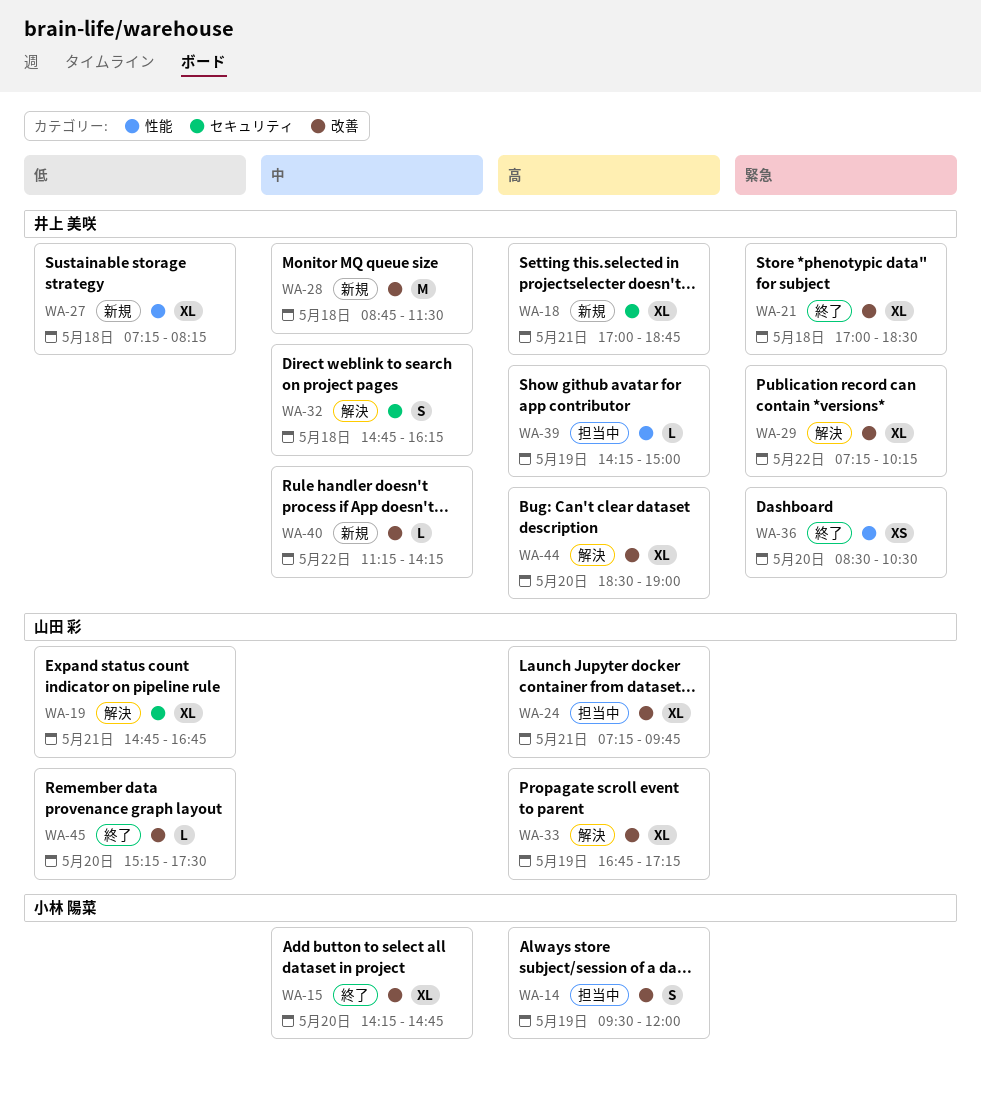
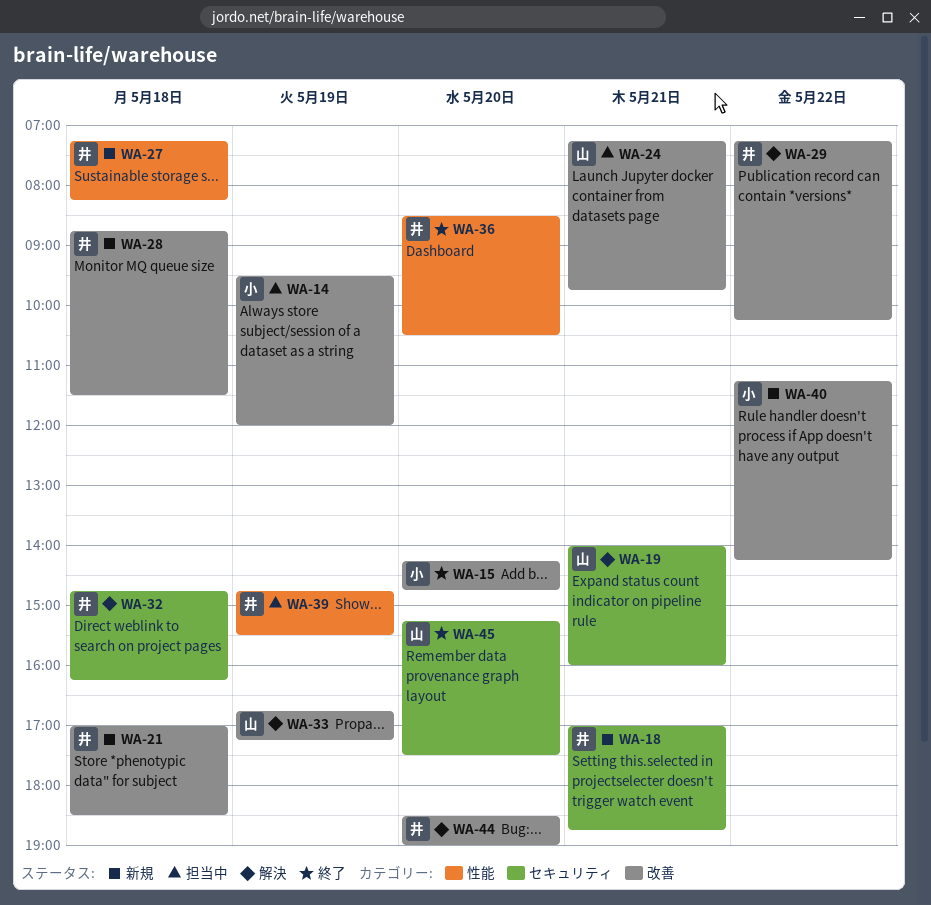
WA-19, begins: 14:45 -> 14:00
WA-19, ends: 16:45 -> 16:00
WA-21, status: 終了 -> 新規
WA-39, begins: 14:15 -> 14:45
WA-39, ends: 15:00 -> 15:30
WA-40, owner: 井上 美咲 -> 小林 陽菜
WA-45, label: 改善 -> セキュリティ

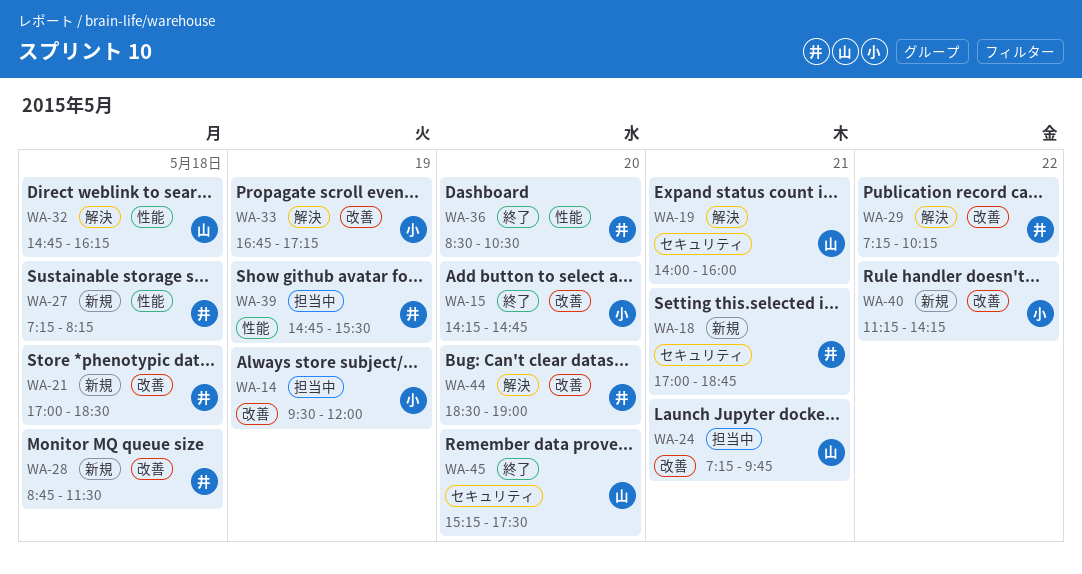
WA-32, owner: 井 -> 山
WA-32, label: セキュリティ -> 性能
WA-33, owner: 山 -> 小

